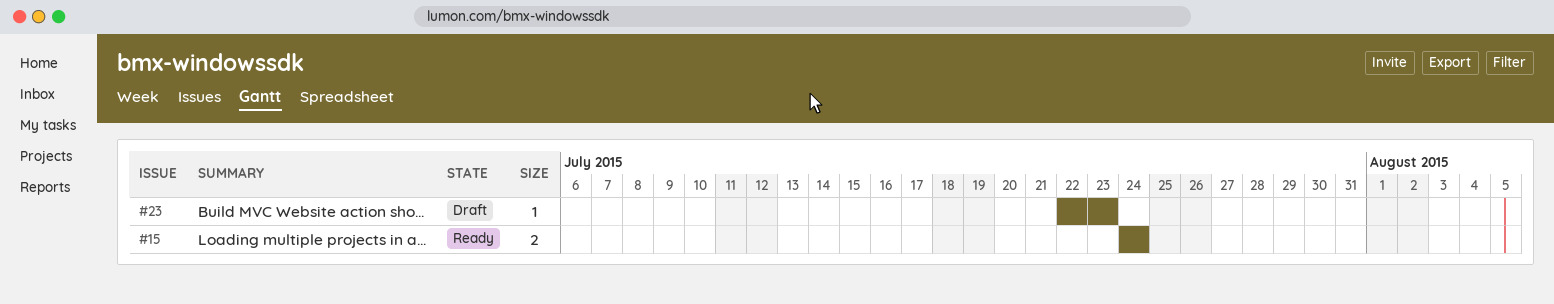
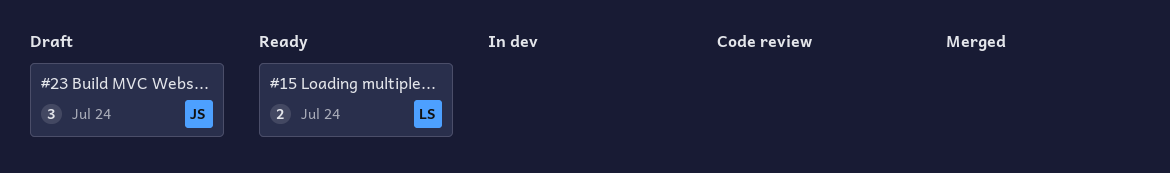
#23, estimate: 1 -> 3
#23, due: Jul 23 -> Jul 24

